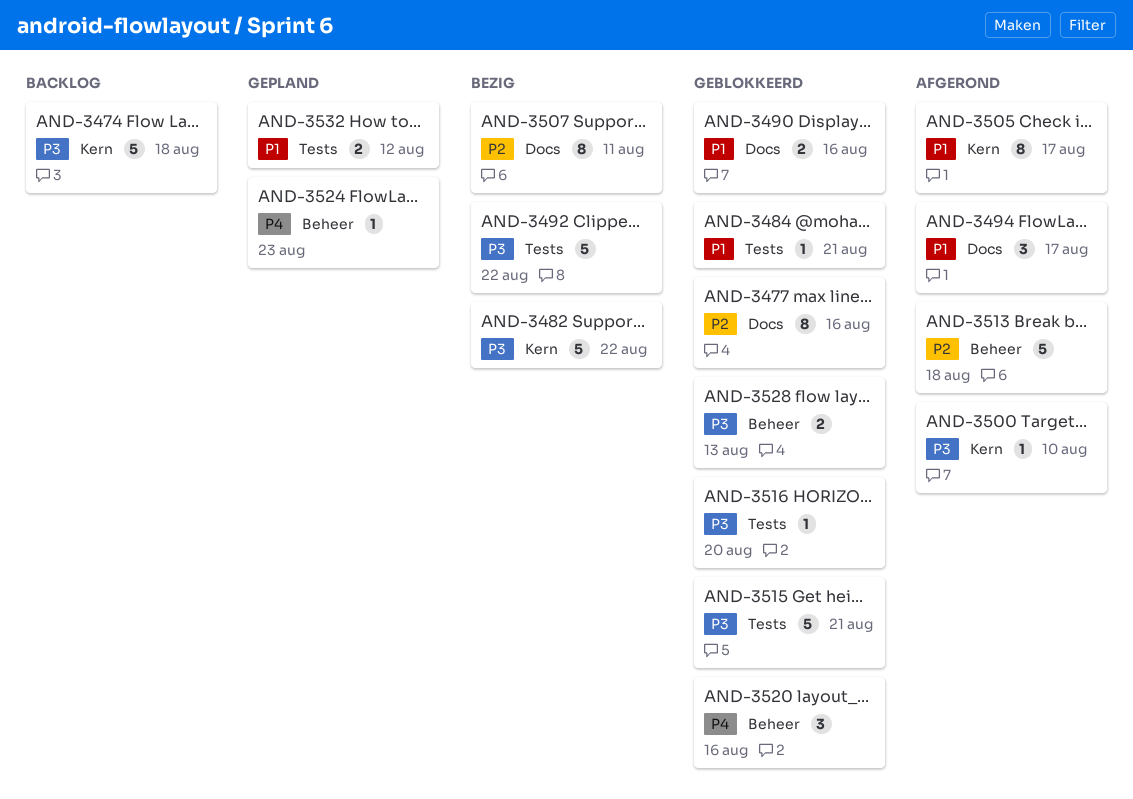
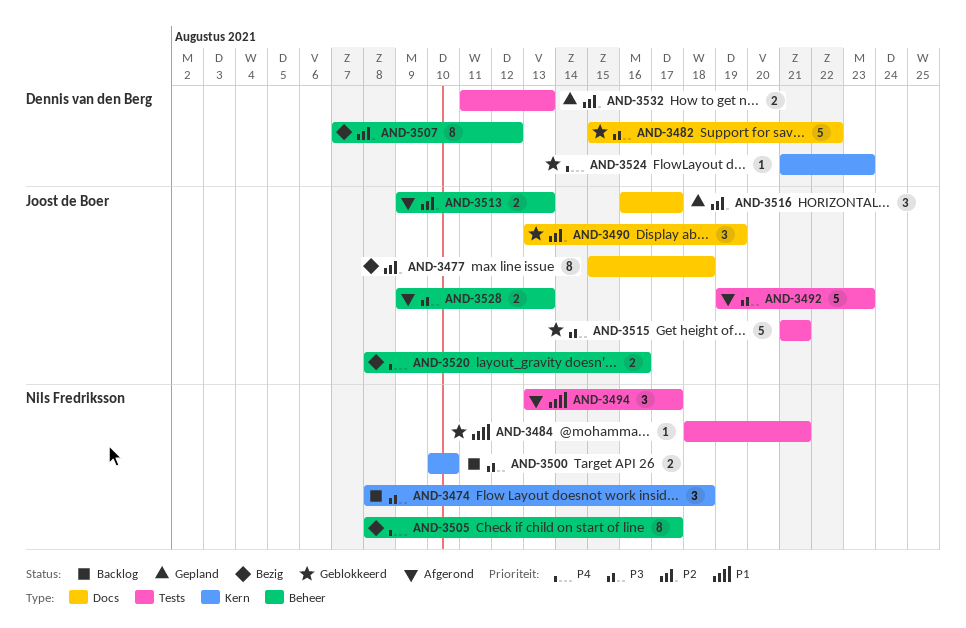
AND-3474, estimate: 5 -> 3
AND-3477, status: Geblokkeerd -> Bezig
AND-3477, due: Aug 16 -> Aug 18
AND-3482, status: Bezig -> Geblokkeerd
AND-3482, label: Kern -> Docs
AND-3490, priority: P1 -> P2
AND-3490, estimate: 2 -> 3
AND-3490, due: Aug 16 -> Aug 19
AND-3492, status: Bezig -> Afgerond
AND-3492, due: Aug 22 -> Aug 23
AND-3494, label: Docs -> Tests
AND-3500, status: Afgerond -> Backlog
AND-3500, estimate: 1 -> 2
AND-3505, status: Afgerond -> Bezig
AND-3505, priority: P1 -> P4
AND-3505, label: Kern -> Beheer
AND-3507, label: Docs -> Beheer
AND-3507, due: Aug 11 -> Aug 12
AND-3513, estimate: 5 -> 2
AND-3513, due: Aug 18 -> Aug 13
AND-3516, status: Geblokkeerd -> Gepland
AND-3516, priority: P3 -> P2
AND-3516, label: Tests -> Docs
AND-3516, estimate: 1 -> 3
AND-3516, due: Aug 20 -> Aug 17
AND-3520, status: Geblokkeerd -> Bezig
AND-3520, estimate: 3 -> 2
AND-3524, status: Gepland -> Geblokkeerd
AND-3524, label: Beheer -> Kern
AND-3528, status: Geblokkeerd -> Afgerond
AND-3532, priority: P1 -> P2
AND-3532, due: Aug 12 -> Aug 13

